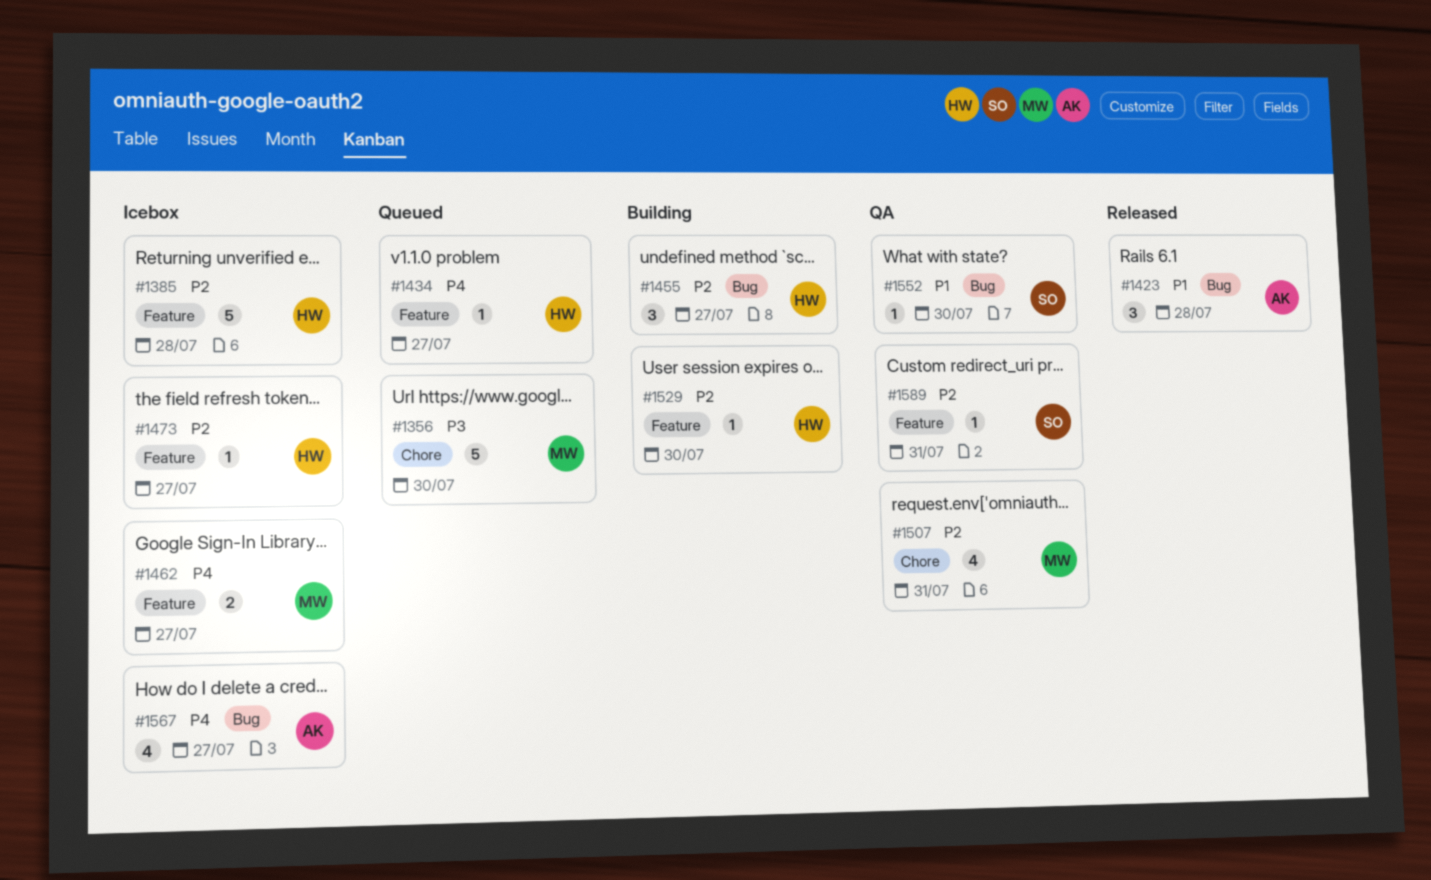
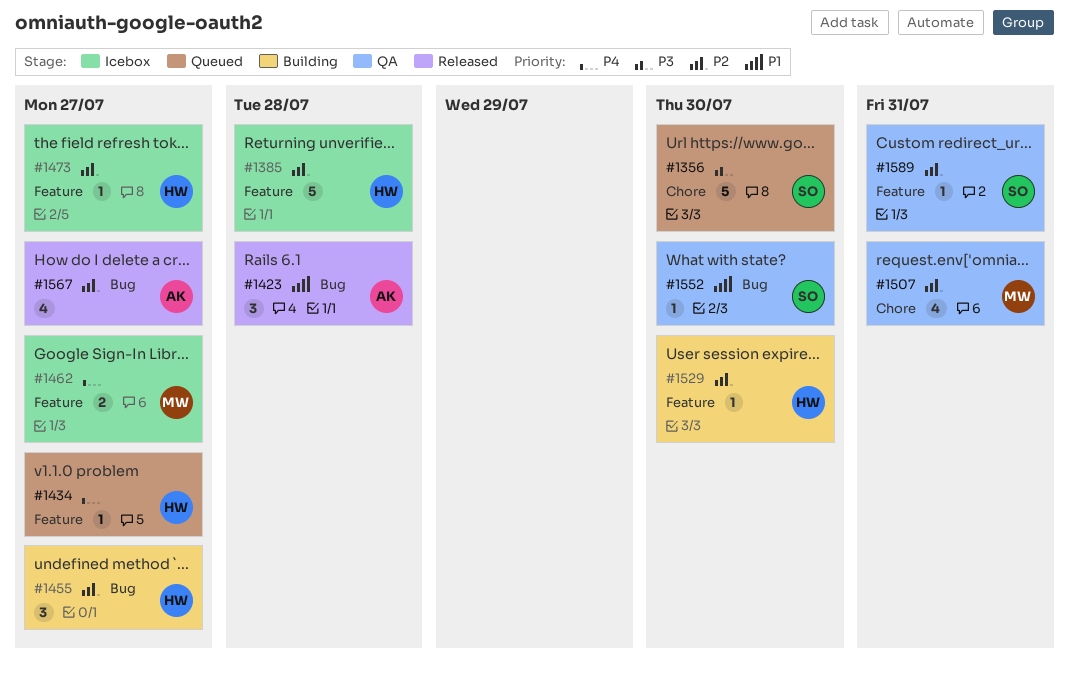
#1356, owner: MW -> SO
#1567, status: Icebox -> Released
#1567, priority: P4 -> P2

